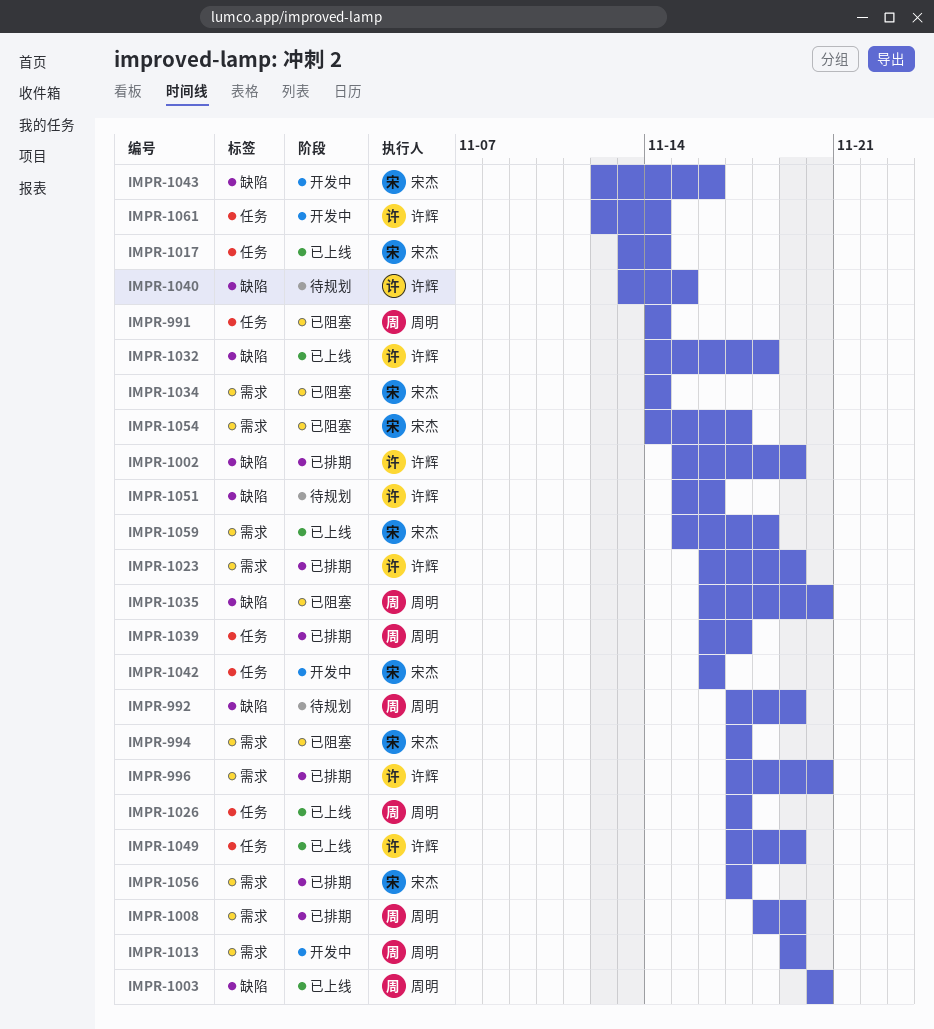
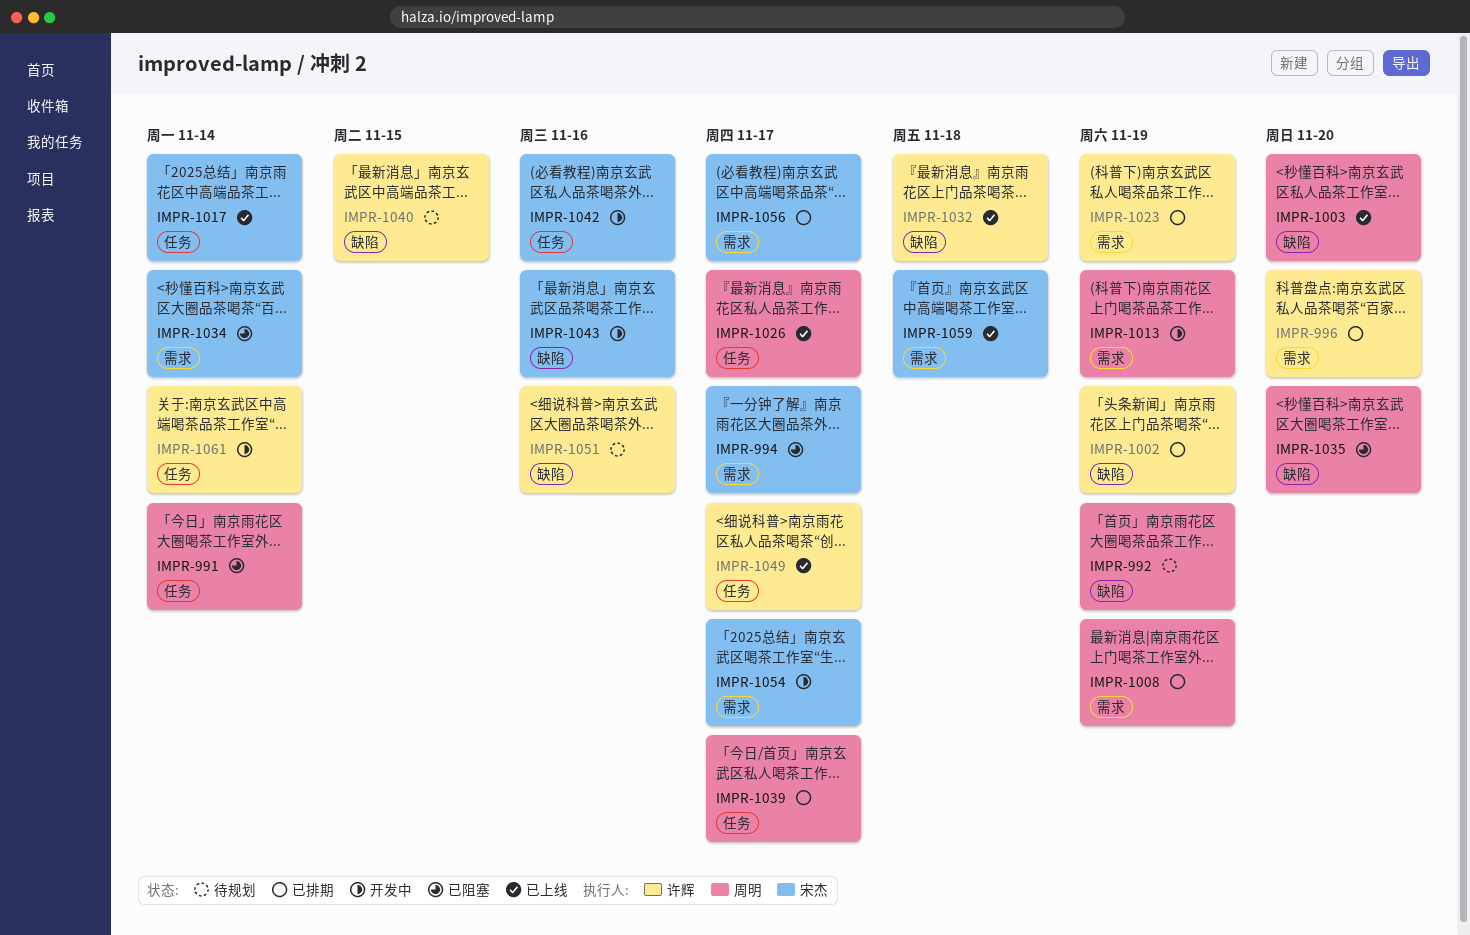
IMPR-1049, due: Nov 19 -> Nov 17
IMPR-1054, status: 已阻塞 -> 开发中

